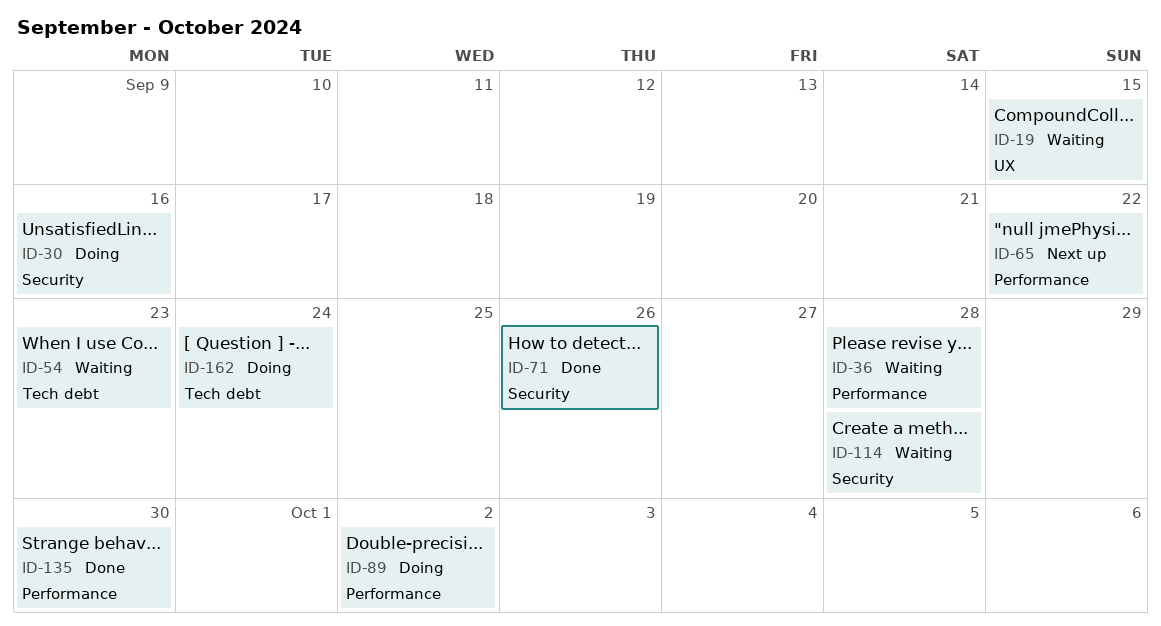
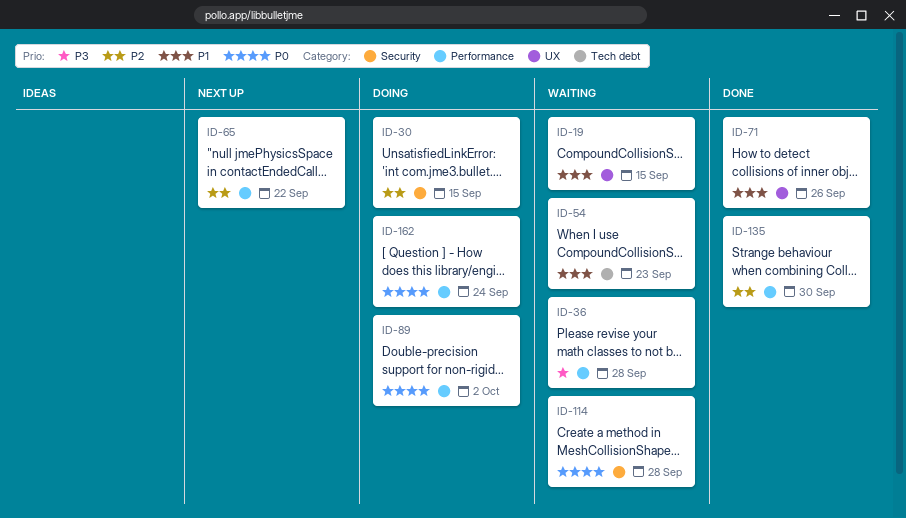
ID-30, due: Sep 16 -> Sep 15
ID-71, label: Security -> UX
ID-162, label: Tech debt -> Performance

